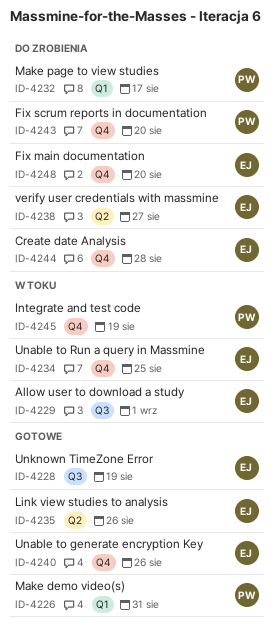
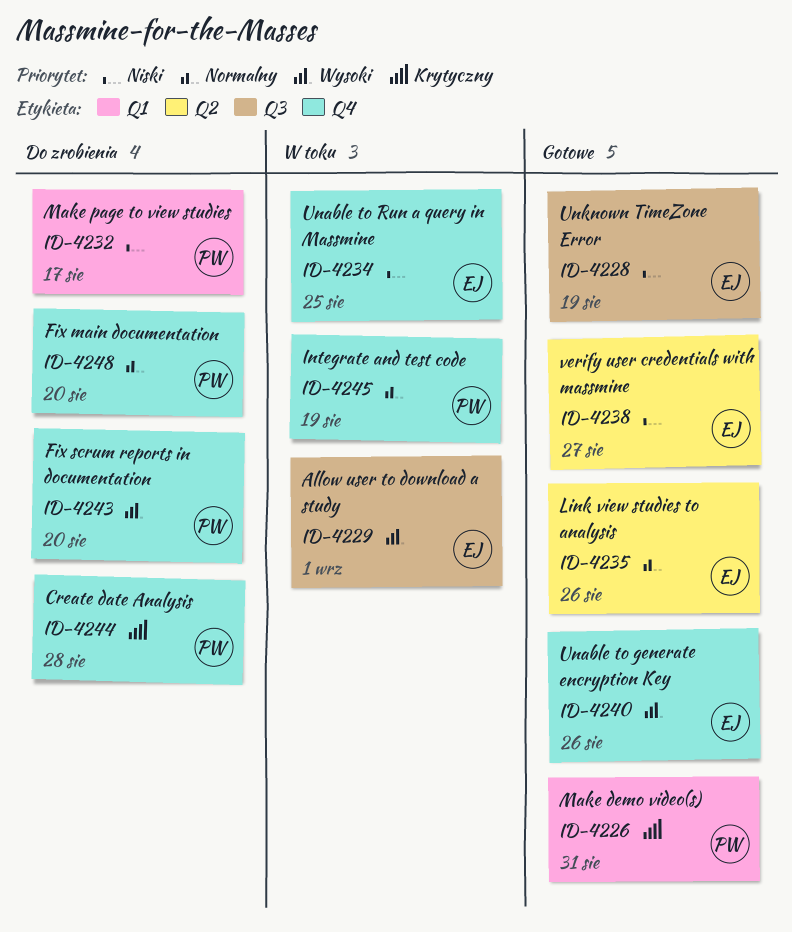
ID-4238, status: Do zrobienia -> Gotowe
ID-4244, owner: EJ -> PW
ID-4248, owner: EJ -> PW

